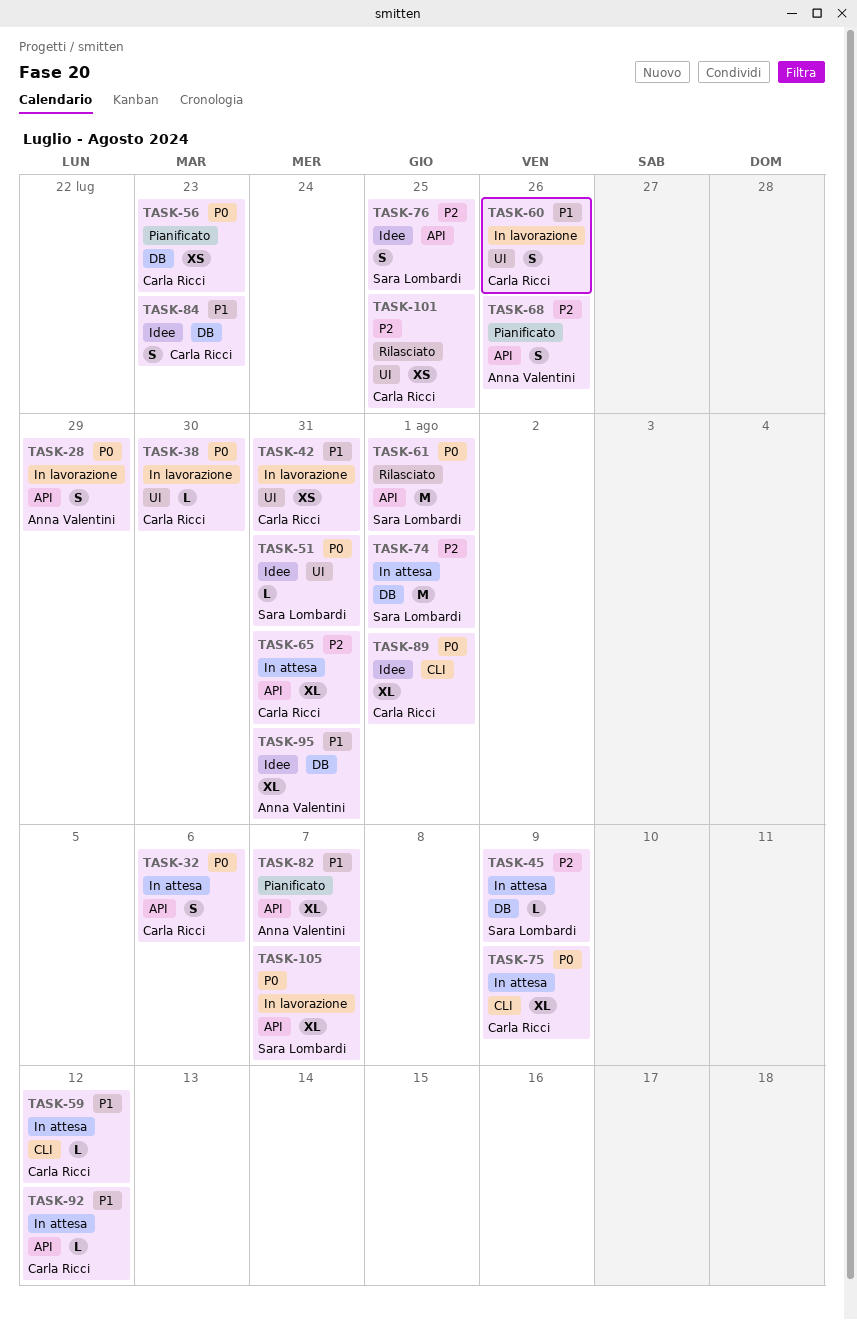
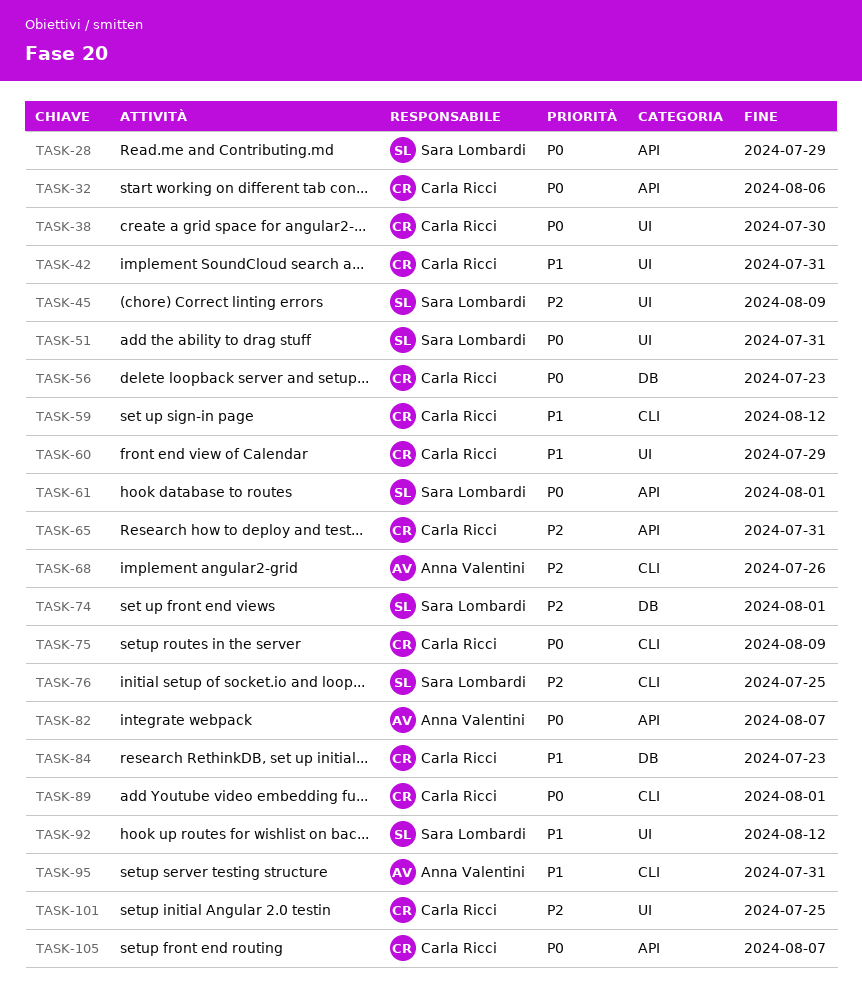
TASK-28, owner: Anna Valentini -> Sara Lombardi
TASK-45, label: DB -> UI
TASK-60, due: Jul 26 -> Jul 29
TASK-68, label: API -> CLI
TASK-76, label: API -> CLI
TASK-82, priority: P1 -> P0
TASK-92, owner: Carla Ricci -> Sara Lombardi
TASK-92, label: API -> UI
TASK-95, label: DB -> CLI
TASK-105, owner: Sara Lombardi -> Carla Ricci

